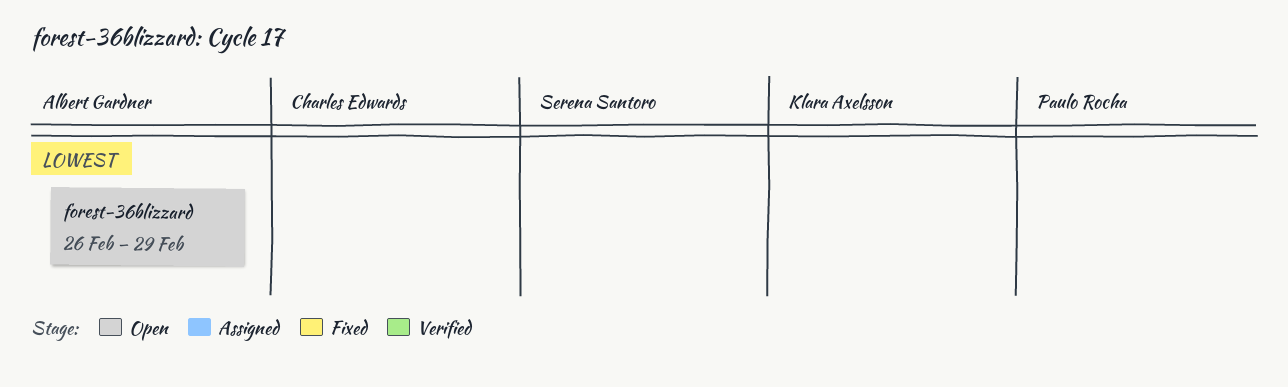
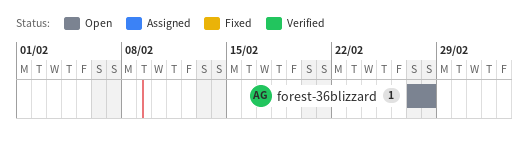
forest-36blizzard, start: Feb 26 -> Feb 27
forest-36blizzard, due: Feb 29 -> Feb 28

